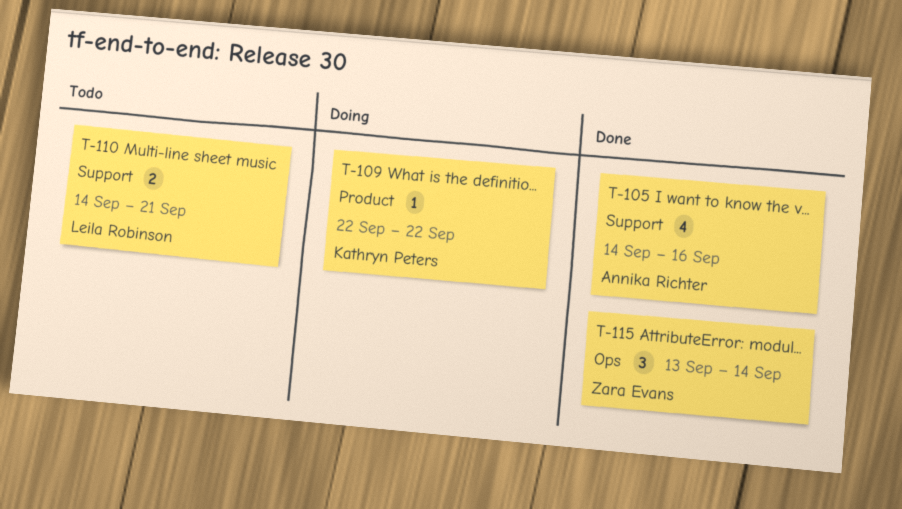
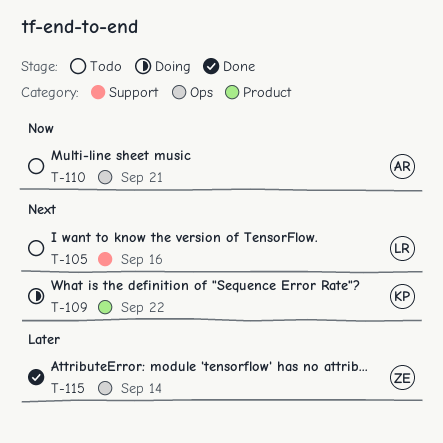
T-105, status: Done -> Todo
T-105, owner: Annika Richter -> Leila Robinson
T-110, owner: Leila Robinson -> Annika Richter
T-110, label: Support -> Ops

